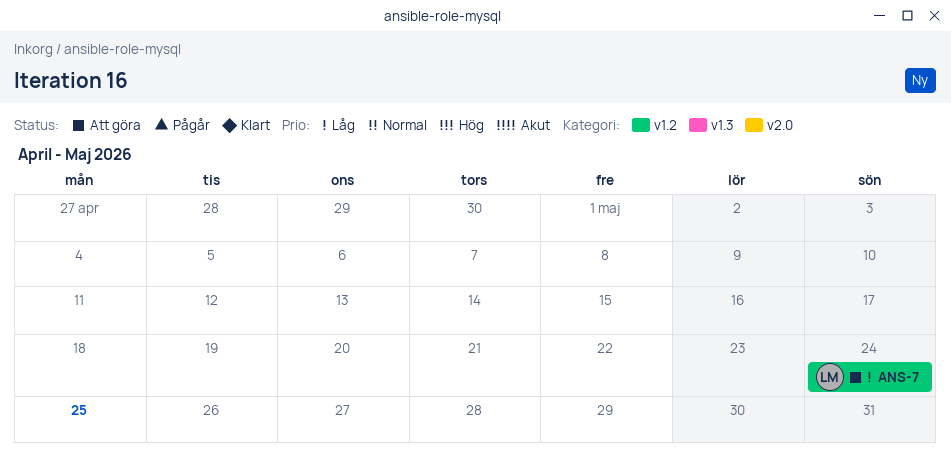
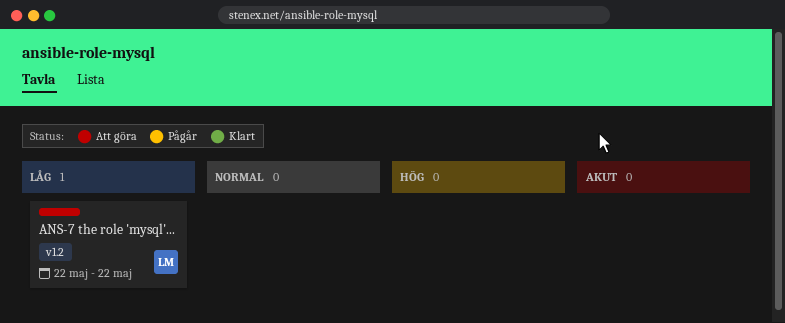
ANS-7, start: May 24 -> May 22
ANS-7, due: May 24 -> May 22

